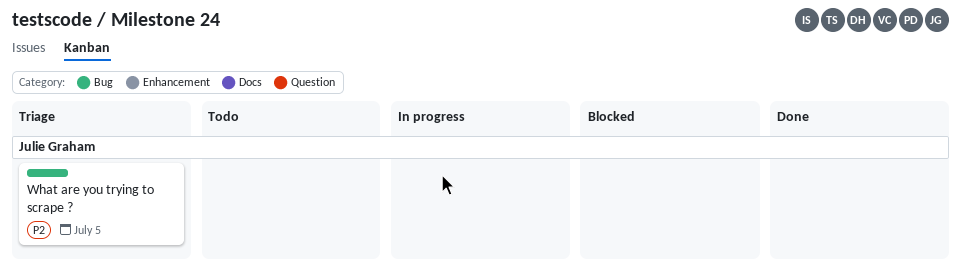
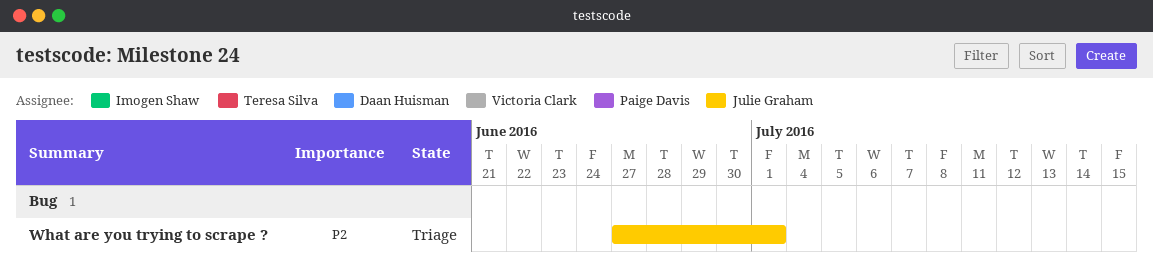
What are you trying to scrape ?, due: Jul 5 -> Jul 1

